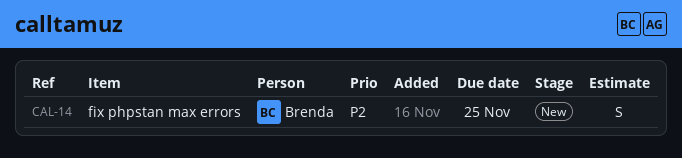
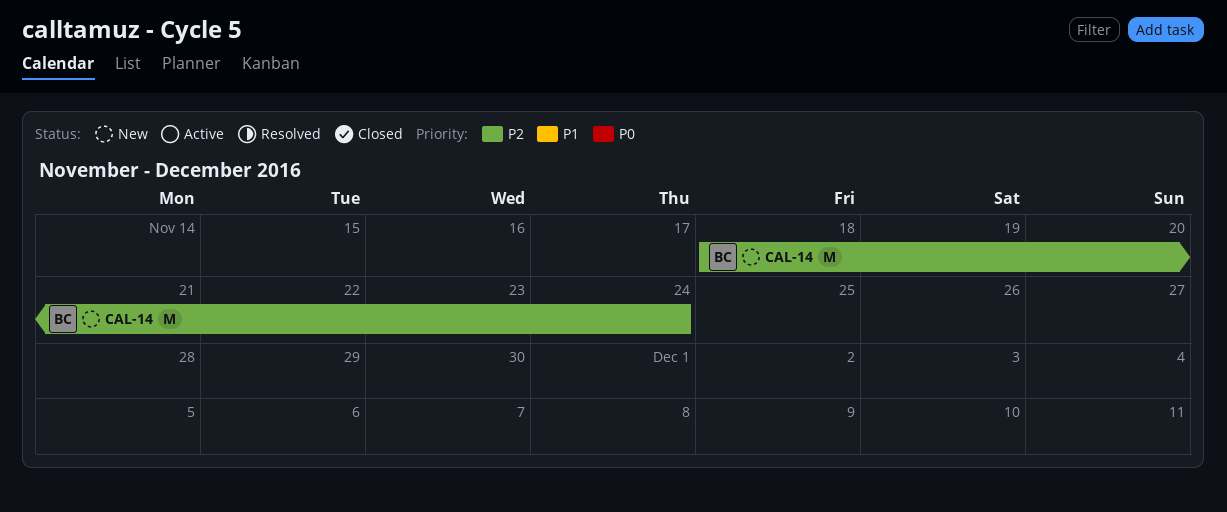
CAL-14, estimate: S -> M
CAL-14, due: Nov 25 -> Nov 24

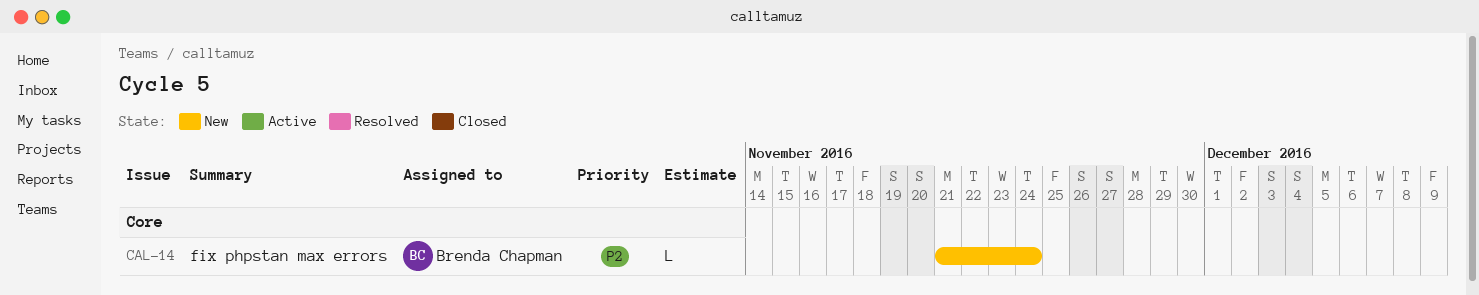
CAL-14, estimate: M -> L
CAL-14, start: Nov 18 -> Nov 21

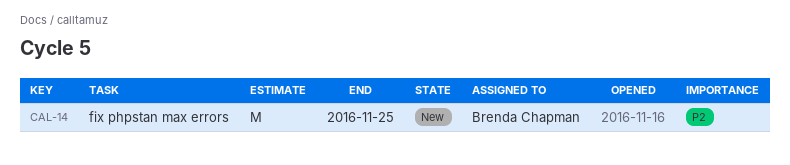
CAL-14, estimate: L -> M
CAL-14, due: Nov 24 -> Nov 25

